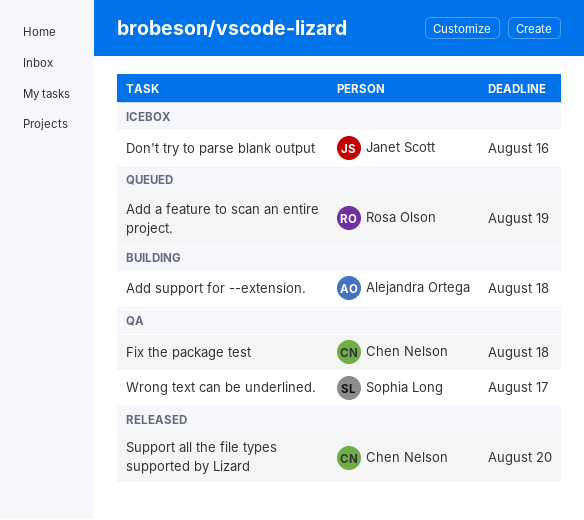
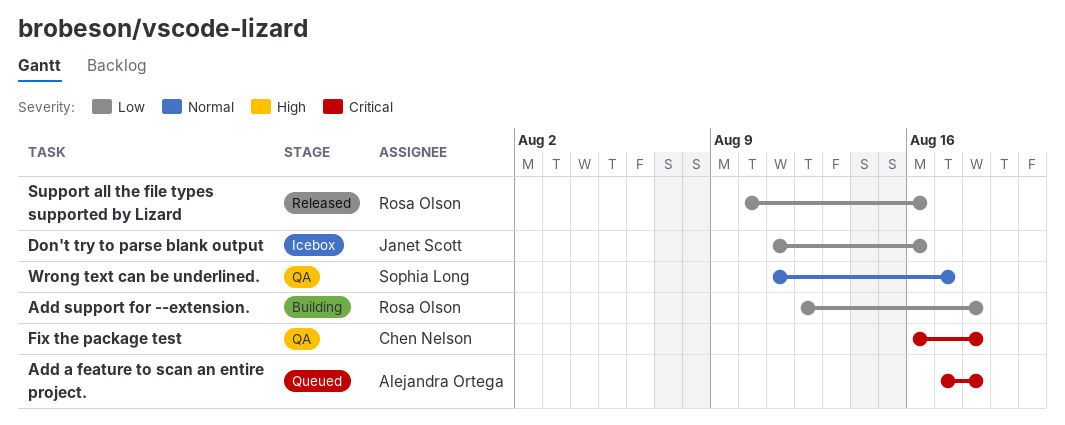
Add a feature to scan an entire project., owner: Rosa Olson -> Alejandra Ortega
Add a feature to scan an entire project., due: Aug 19 -> Aug 18
Add support for --extension., owner: Alejandra Ortega -> Rosa Olson
Support all the file types supported by Lizard, owner: Chen Nelson -> Rosa Olson
Support all the file types supported by Lizard, due: Aug 20 -> Aug 16

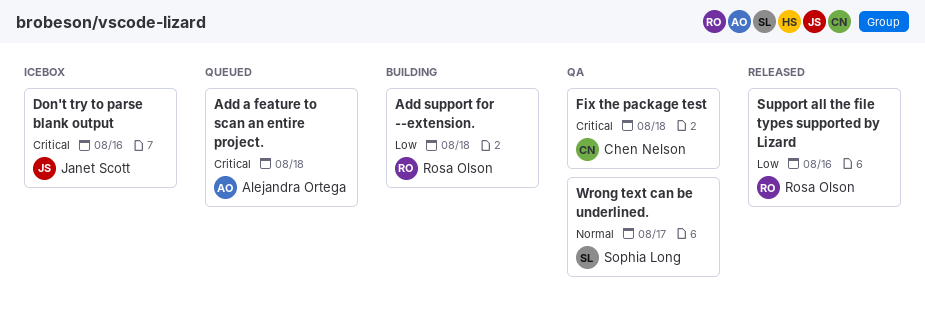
Don't try to parse blank output, priority: Low -> Critical

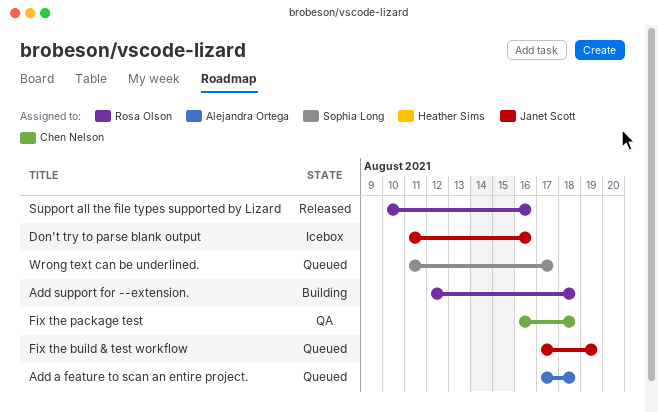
Fix the build & test workflow: none -> present
Wrong text can be underlined., status: QA -> Queued

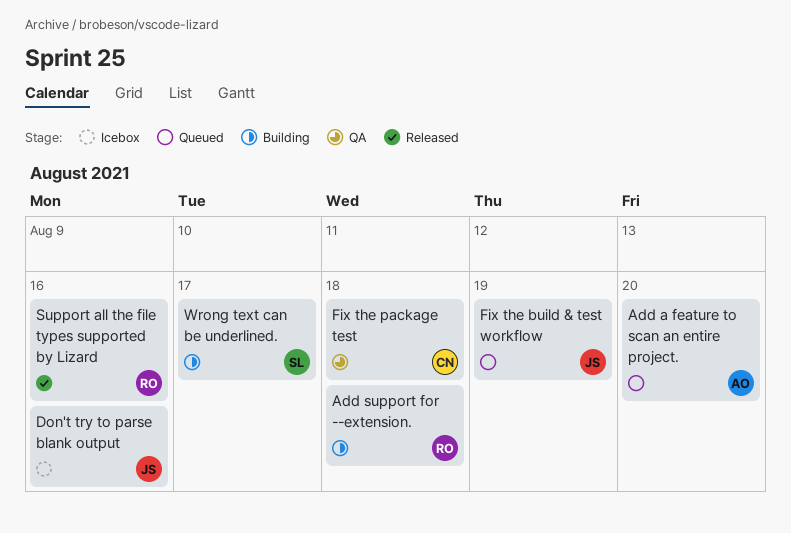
Add a feature to scan an entire project., due: Aug 18 -> Aug 20
Wrong text can be underlined., status: Queued -> Building

